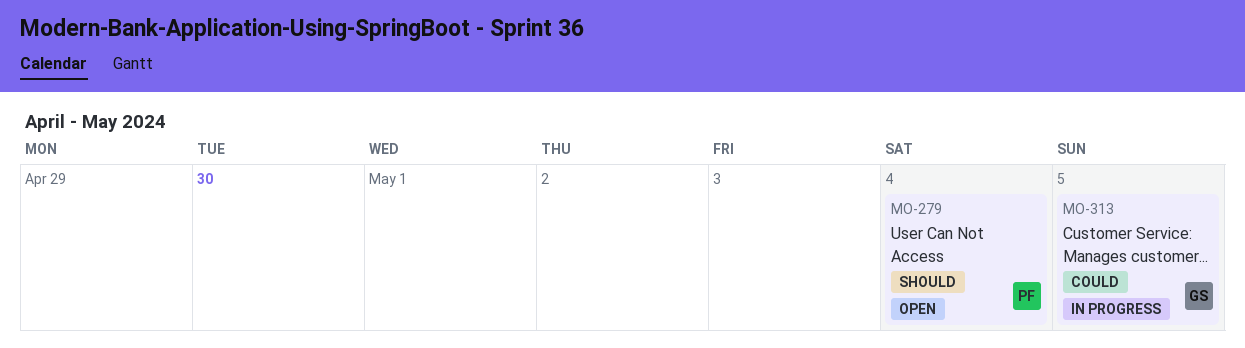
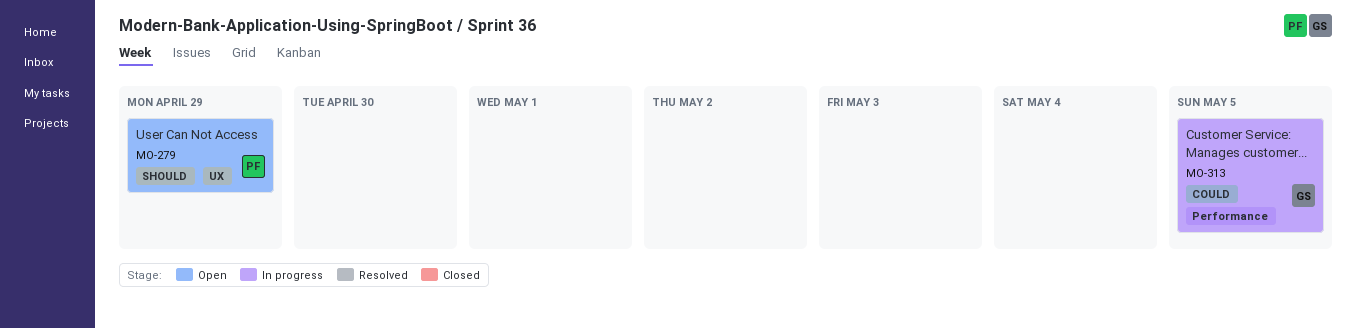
MO-279, due: May 4 -> Apr 29

